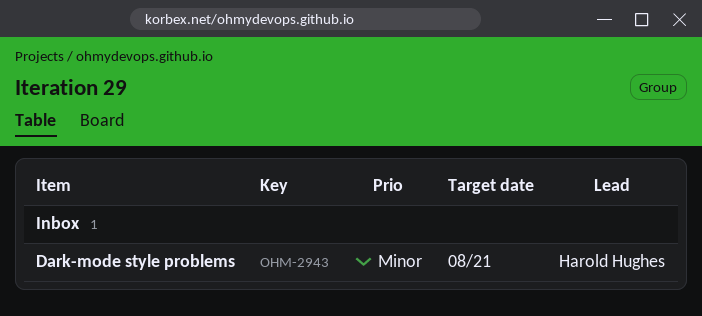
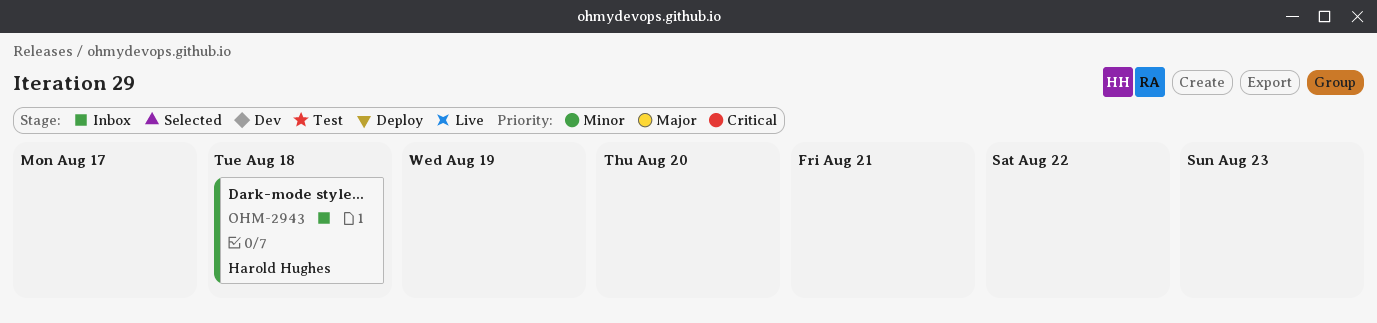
OHM-2943, due: Aug 21 -> Aug 18

